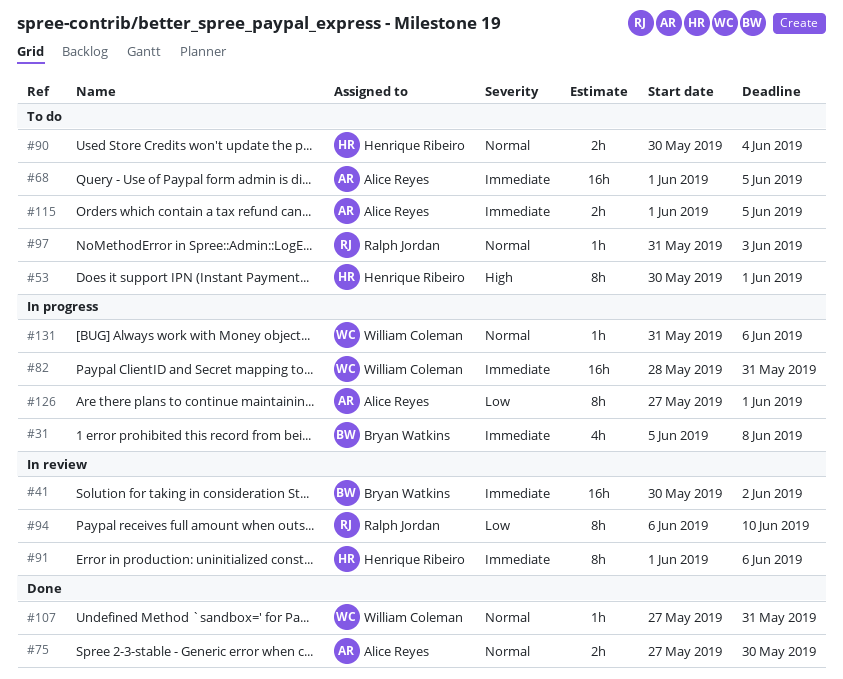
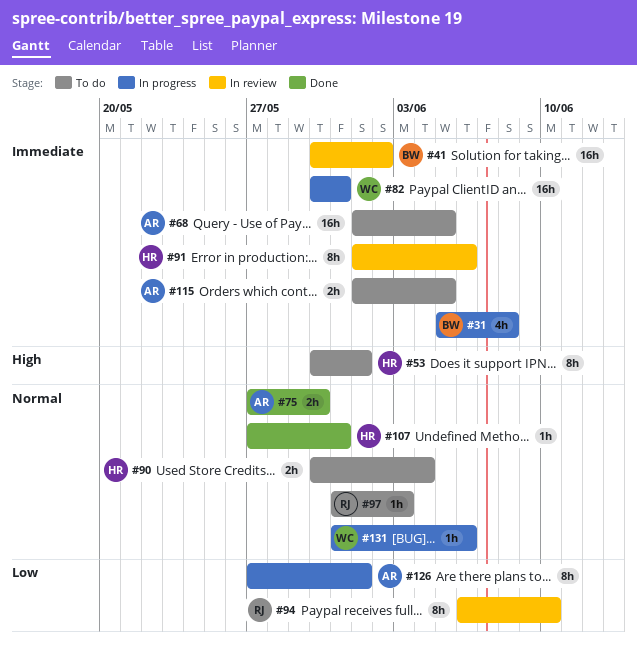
#82, start: May 28 -> May 30
#107, owner: William Coleman -> Henrique Ribeiro

